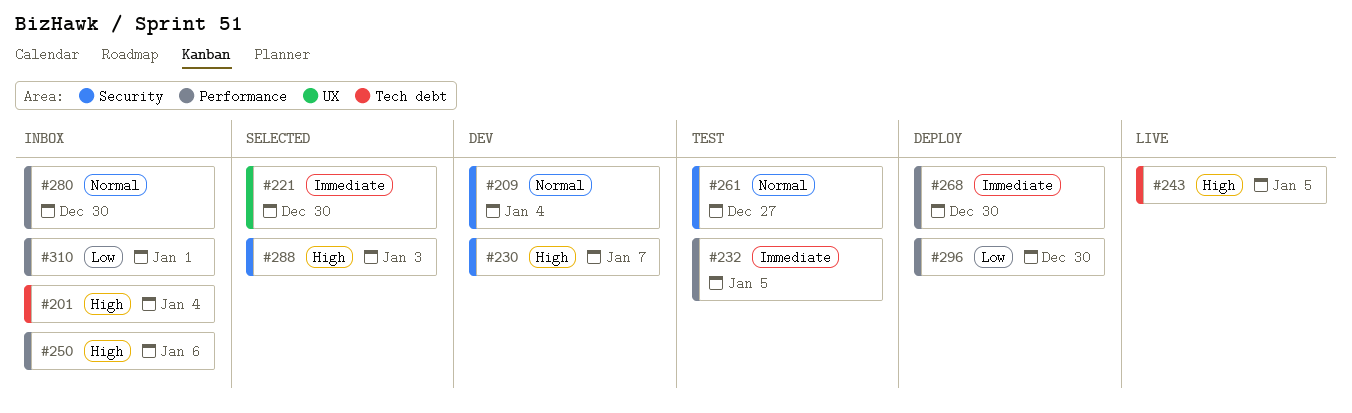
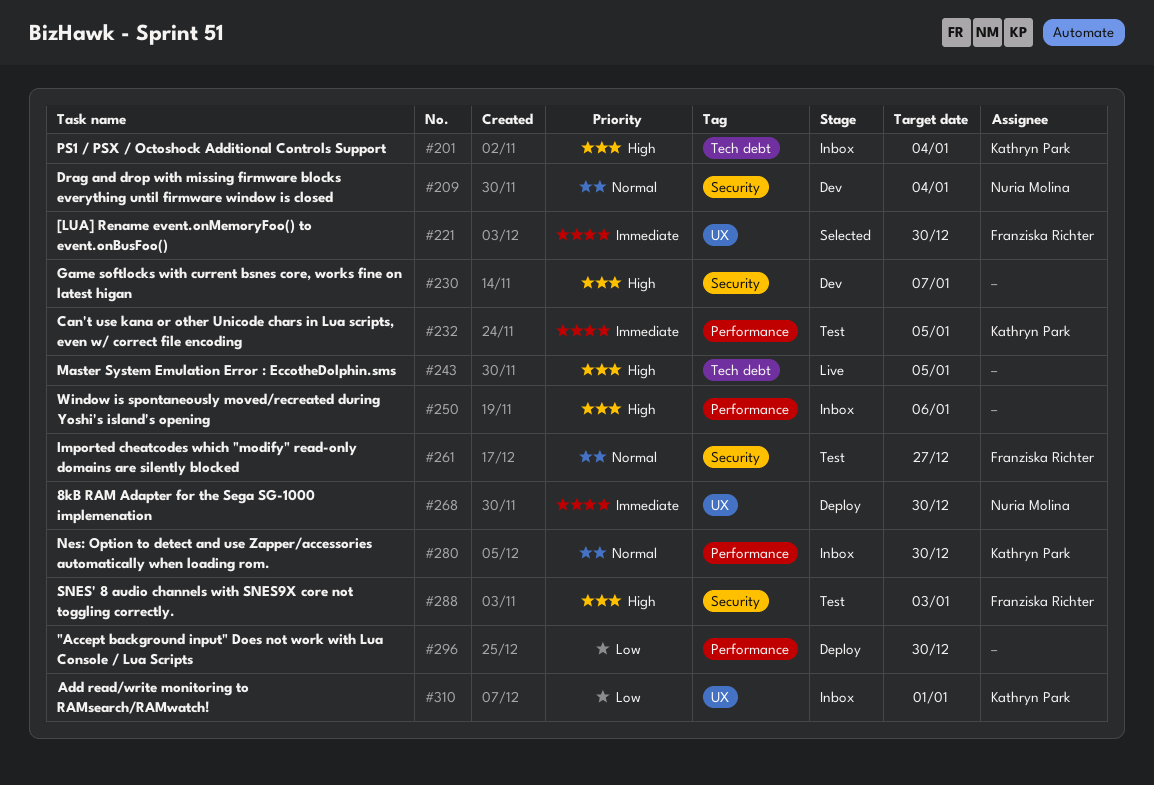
#268, label: Performance -> UX
#288, status: Selected -> Test
#310, label: Performance -> UX

